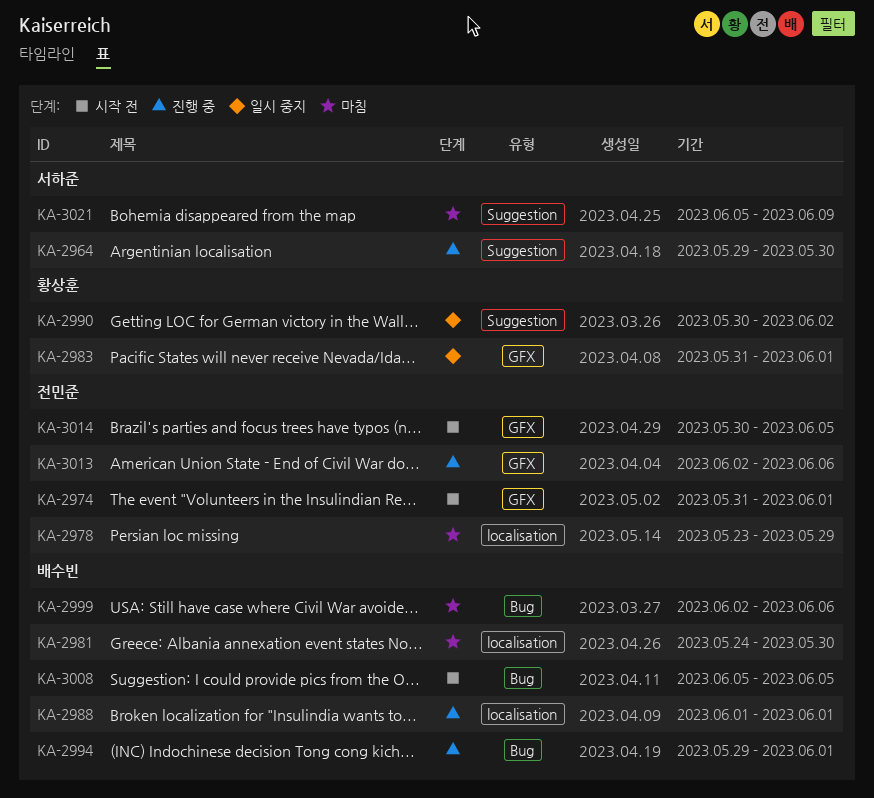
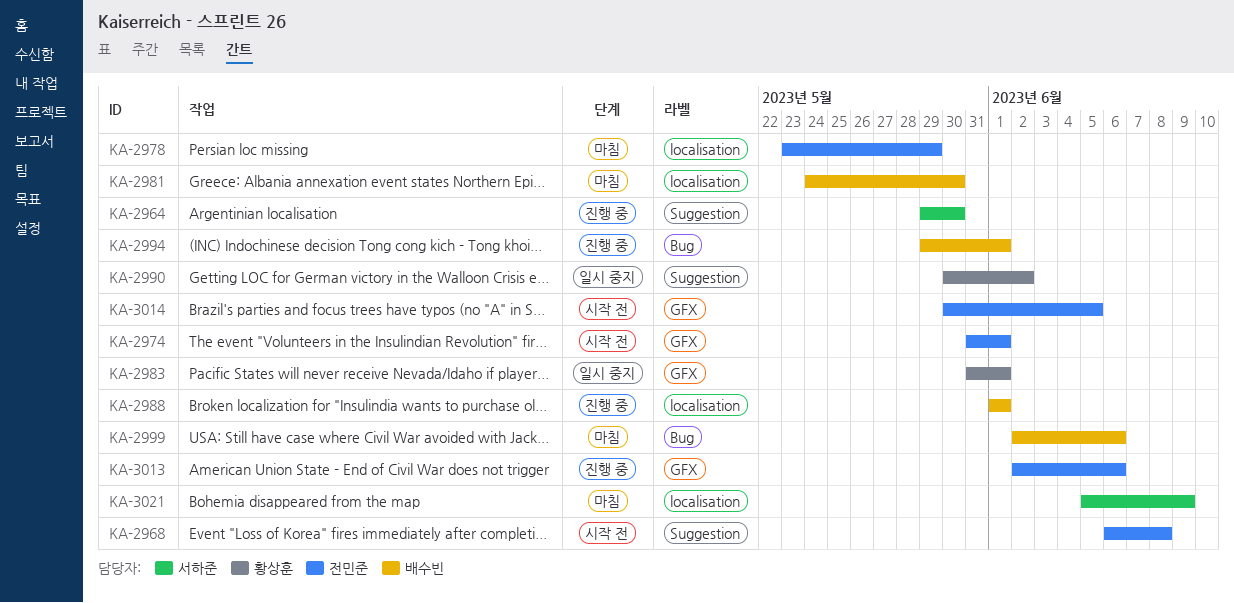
KA-2968: none -> present
KA-3008: present -> none
KA-3021, label: Suggestion -> localisation

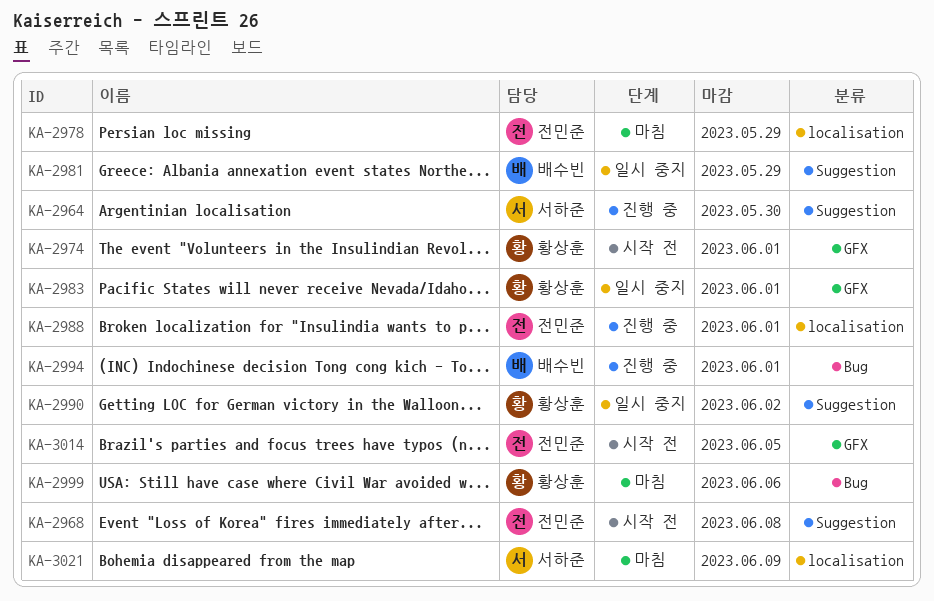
KA-2974, owner: 전민준 -> 황상훈
KA-2981, status: 마침 -> 일시 중지
KA-2981, label: localisation -> Suggestion
KA-2981, due: May 30 -> May 29
KA-2988, owner: 배수빈 -> 전민준
KA-2999, owner: 배수빈 -> 황상훈
KA-3013: present -> none

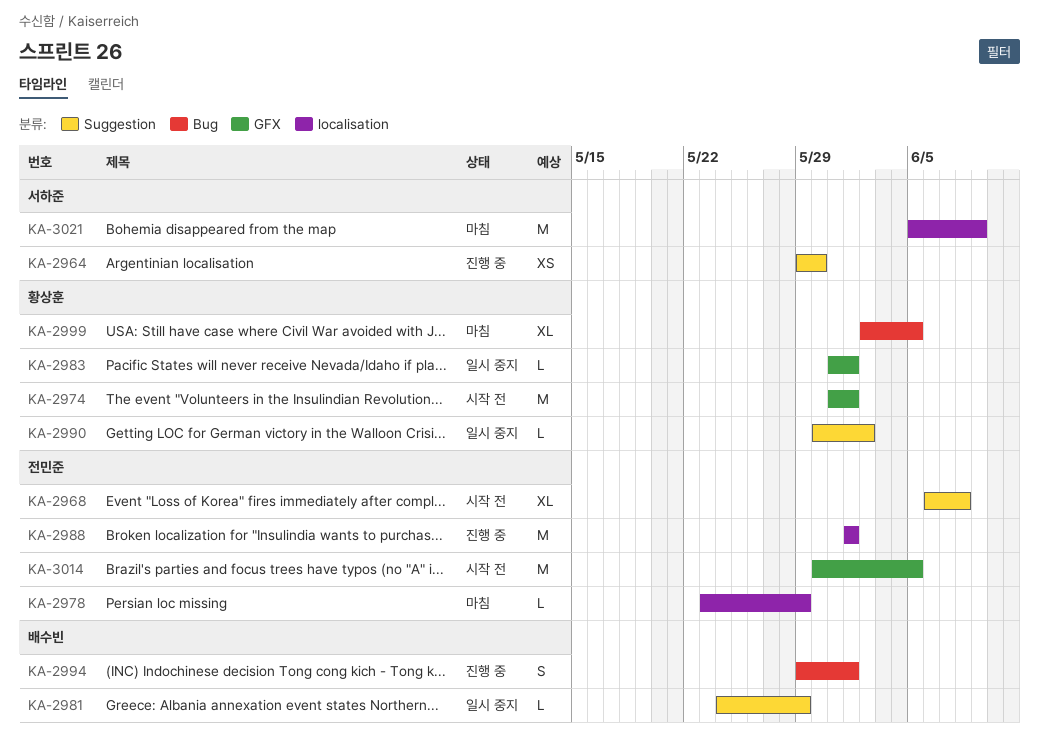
KA-2999, due: Jun 6 -> Jun 5

